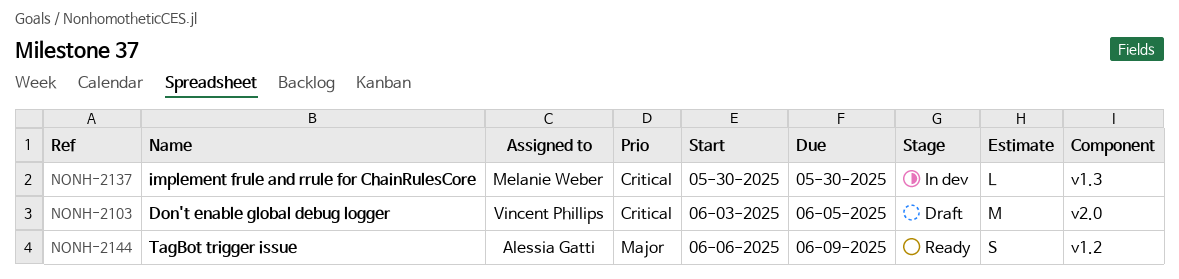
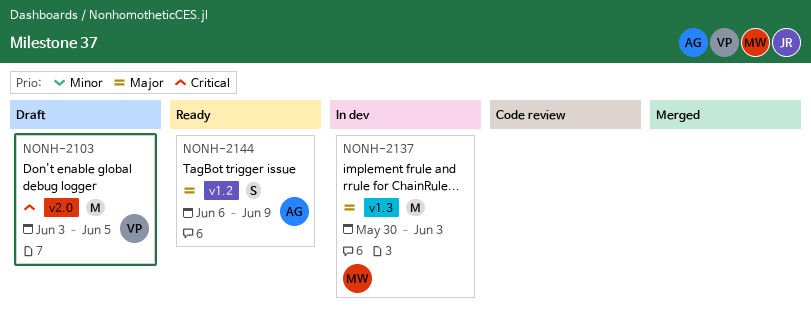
NONH-2137, priority: Critical -> Major
NONH-2137, estimate: L -> M
NONH-2137, due: May 30 -> Jun 3

